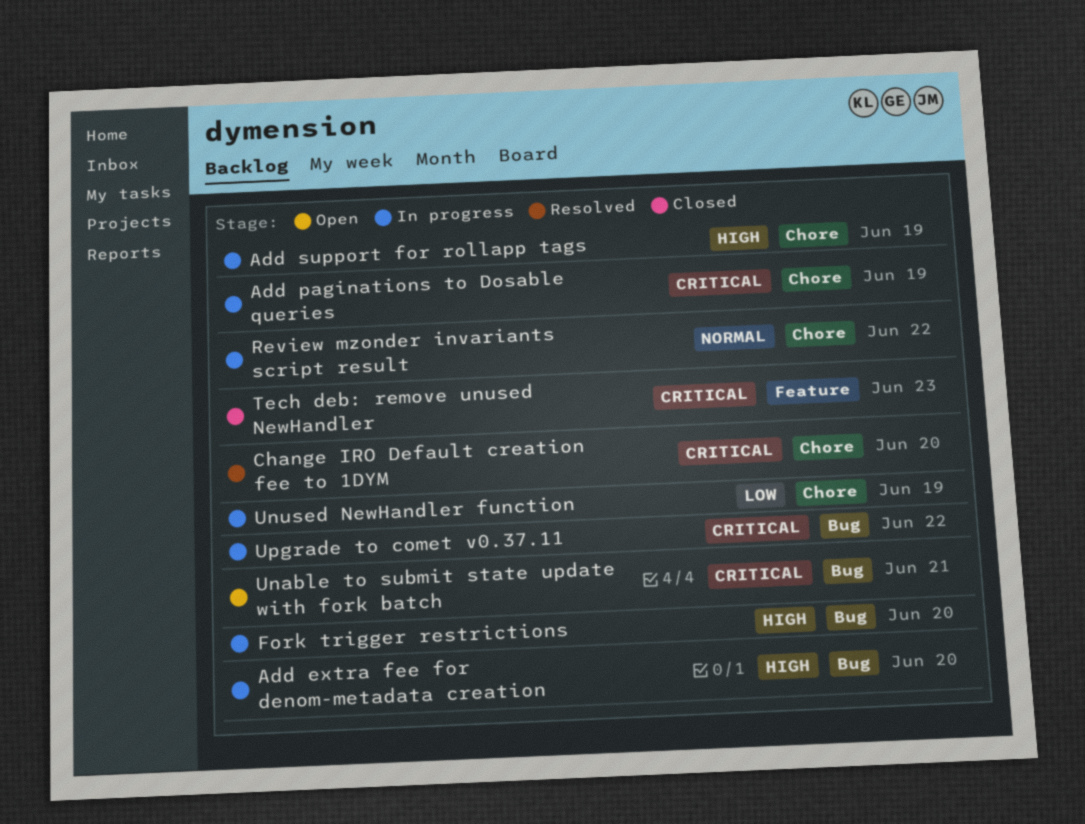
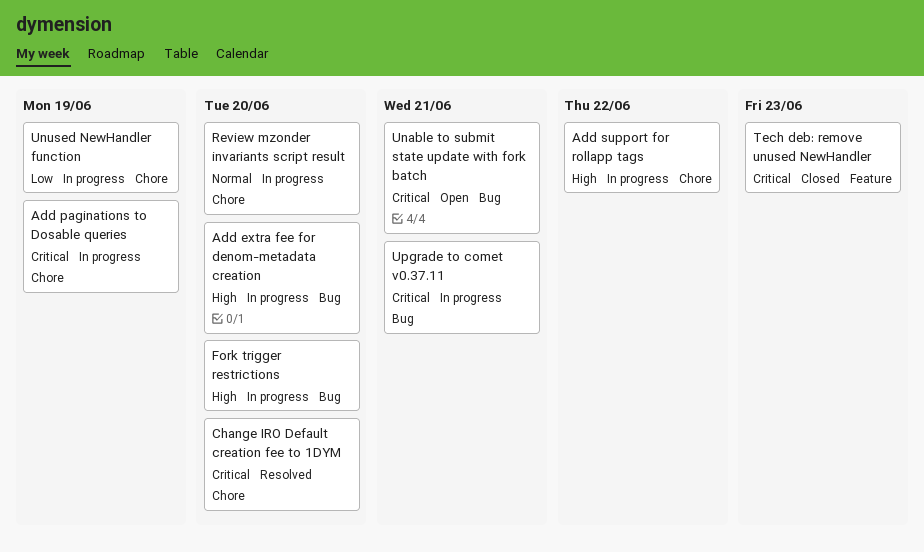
Add support for rollapp tags, due: Jun 19 -> Jun 22
Review mzonder invariants script result, due: Jun 22 -> Jun 20
Upgrade to comet v0.37.11, due: Jun 22 -> Jun 21

